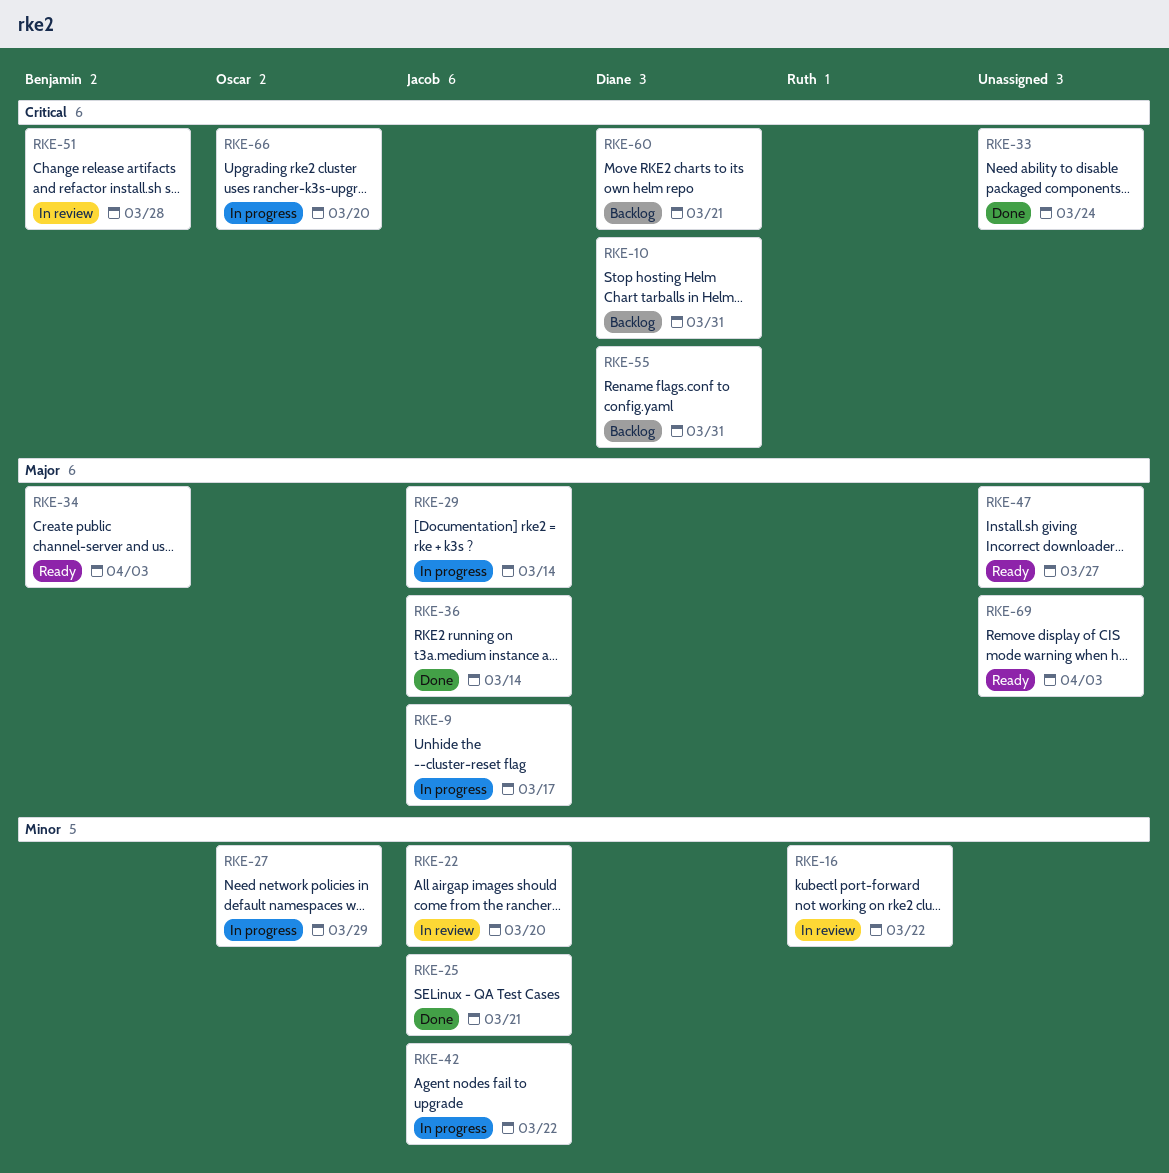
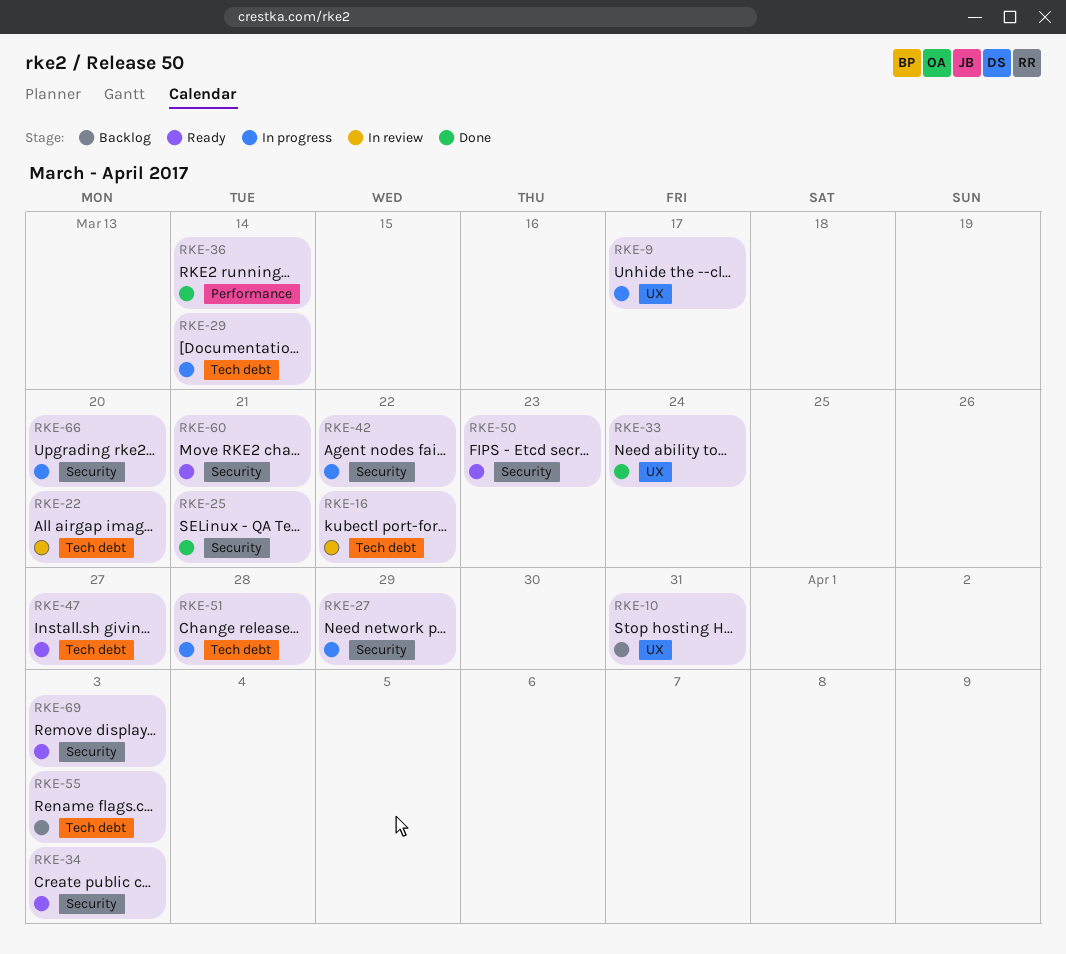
RKE-50: none -> present
RKE-51, status: In review -> In progress
RKE-55, due: Mar 31 -> Apr 3
RKE-60, status: Backlog -> Ready

